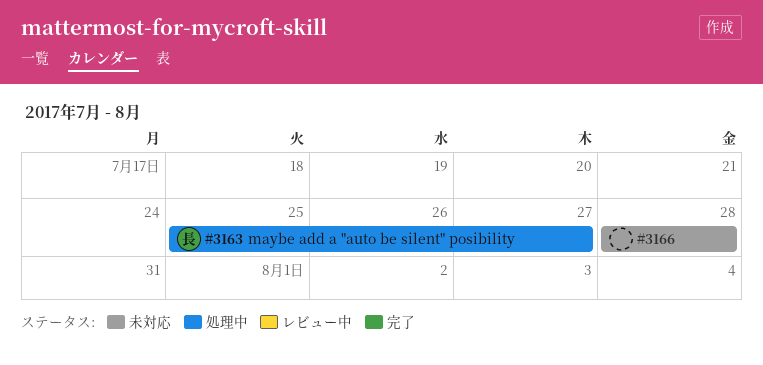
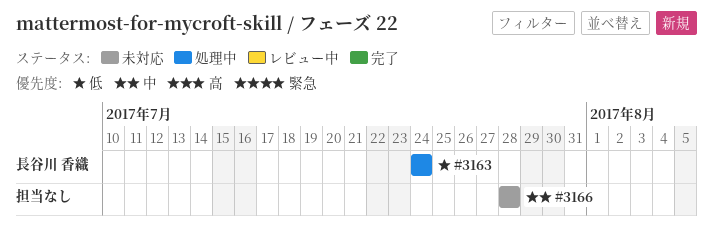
#3163, start: Jul 25 -> Jul 24
#3163, due: Jul 27 -> Jul 24

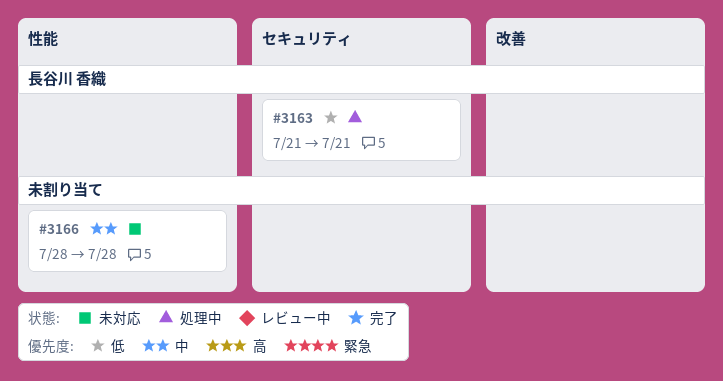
#3163, start: Jul 24 -> Jul 21
#3163, due: Jul 24 -> Jul 21

